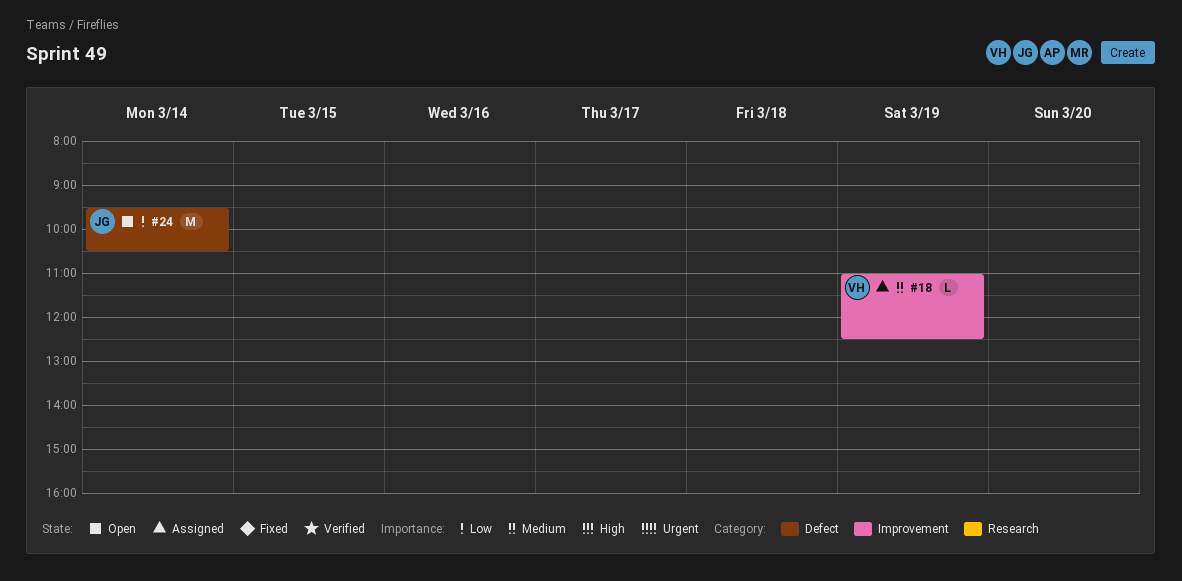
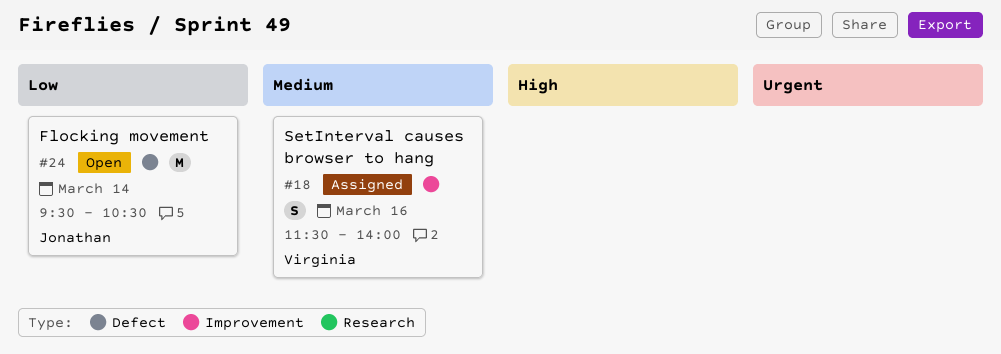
#18, estimate: L -> S
#18, day: Mar 19 -> Mar 16
#18, begins: 11:00 -> 11:30
#18, ends: 12:30 -> 14:00

